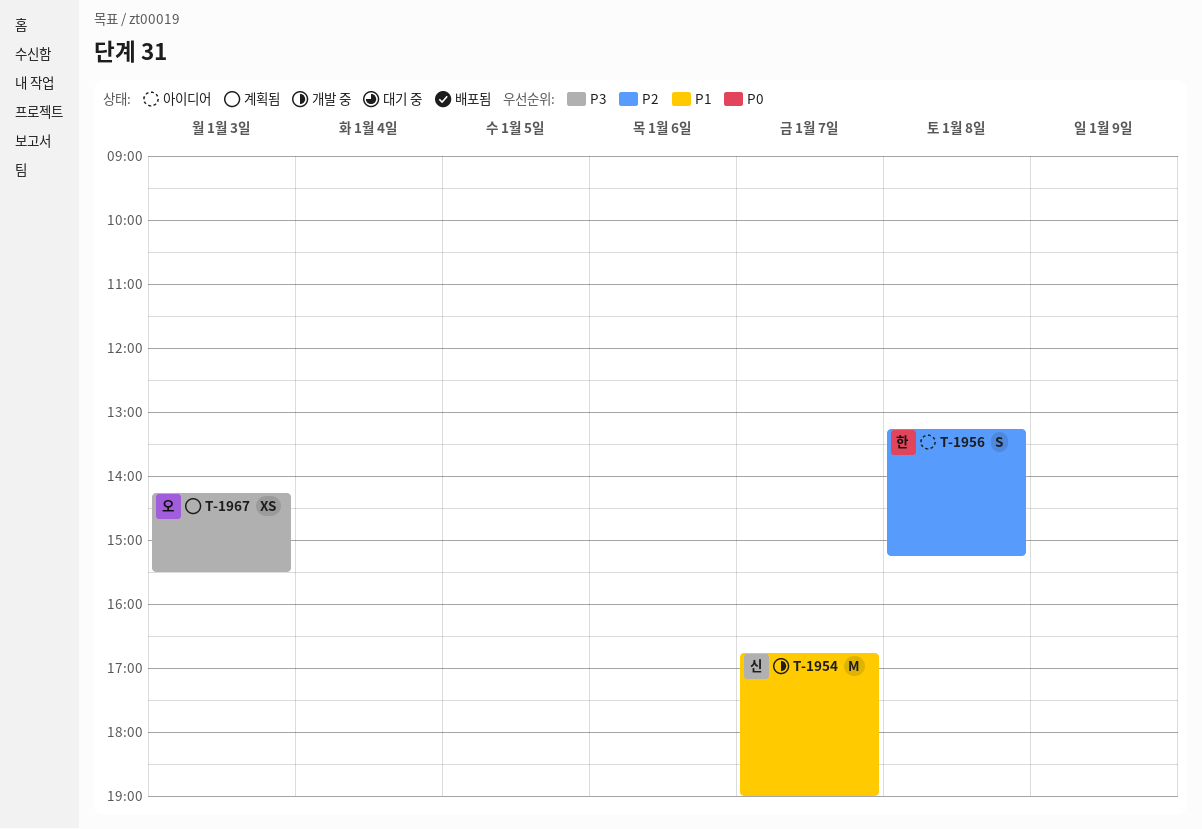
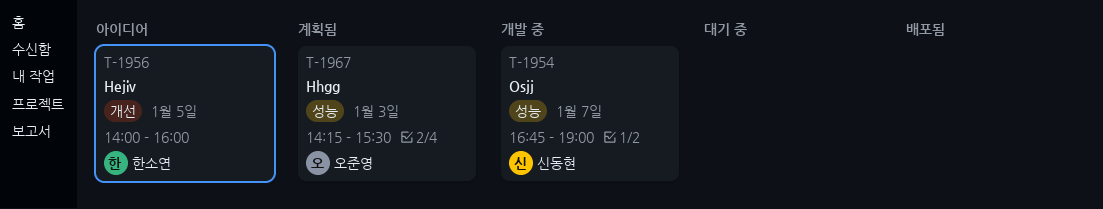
T-1956, day: Jan 8 -> Jan 5
T-1956, begins: 13:15 -> 14:00
T-1956, ends: 15:15 -> 16:00

